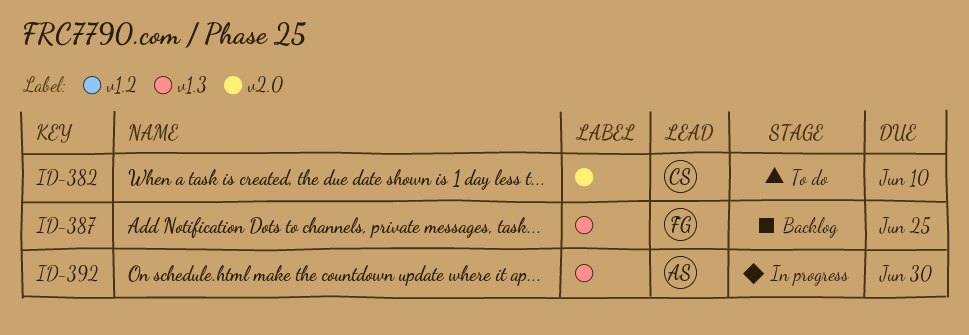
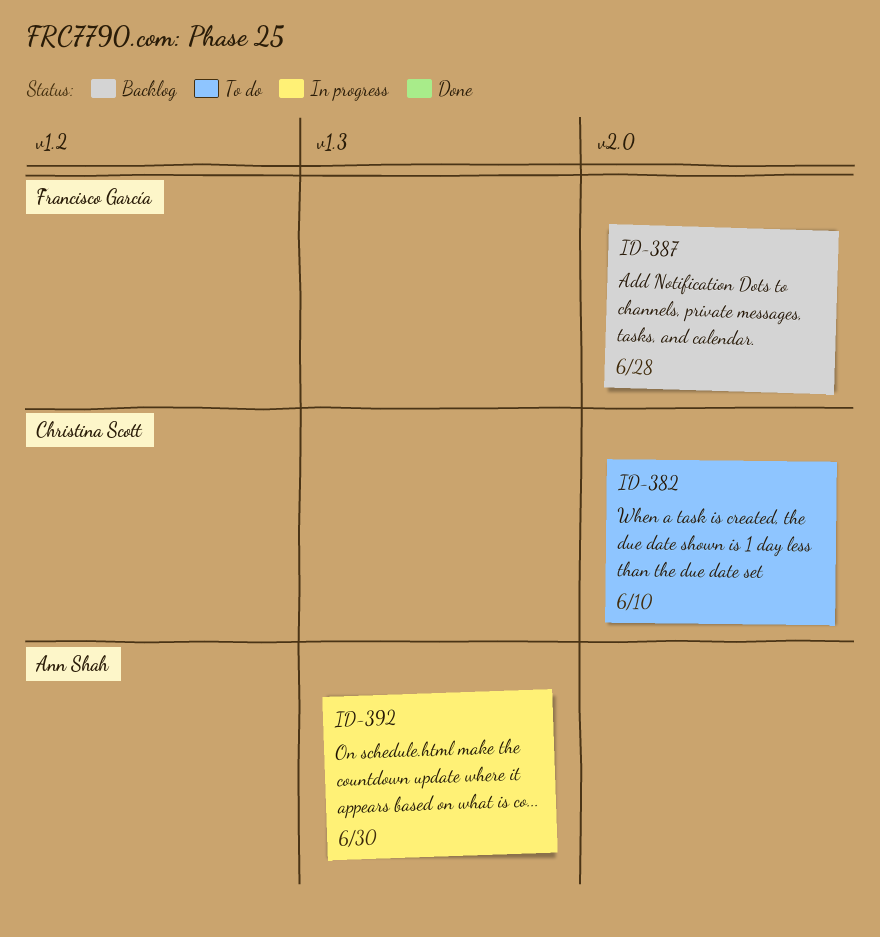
ID-387, label: v1.3 -> v2.0
ID-387, due: Jun 25 -> Jun 28

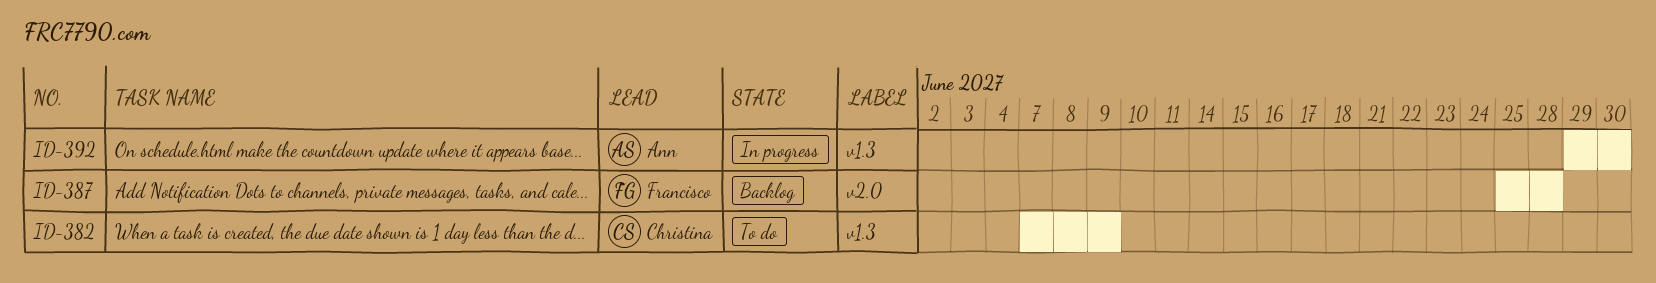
ID-382, label: v2.0 -> v1.3
ID-382, due: Jun 10 -> Jun 9

